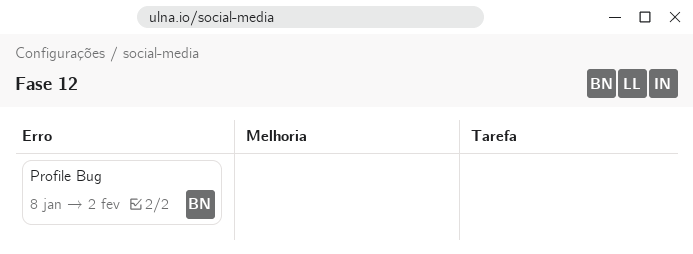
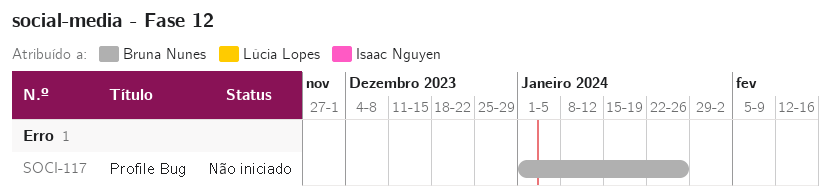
Profile Bug, start: Jan 8 -> Jan 1
Profile Bug, due: Feb 2 -> Jan 26

